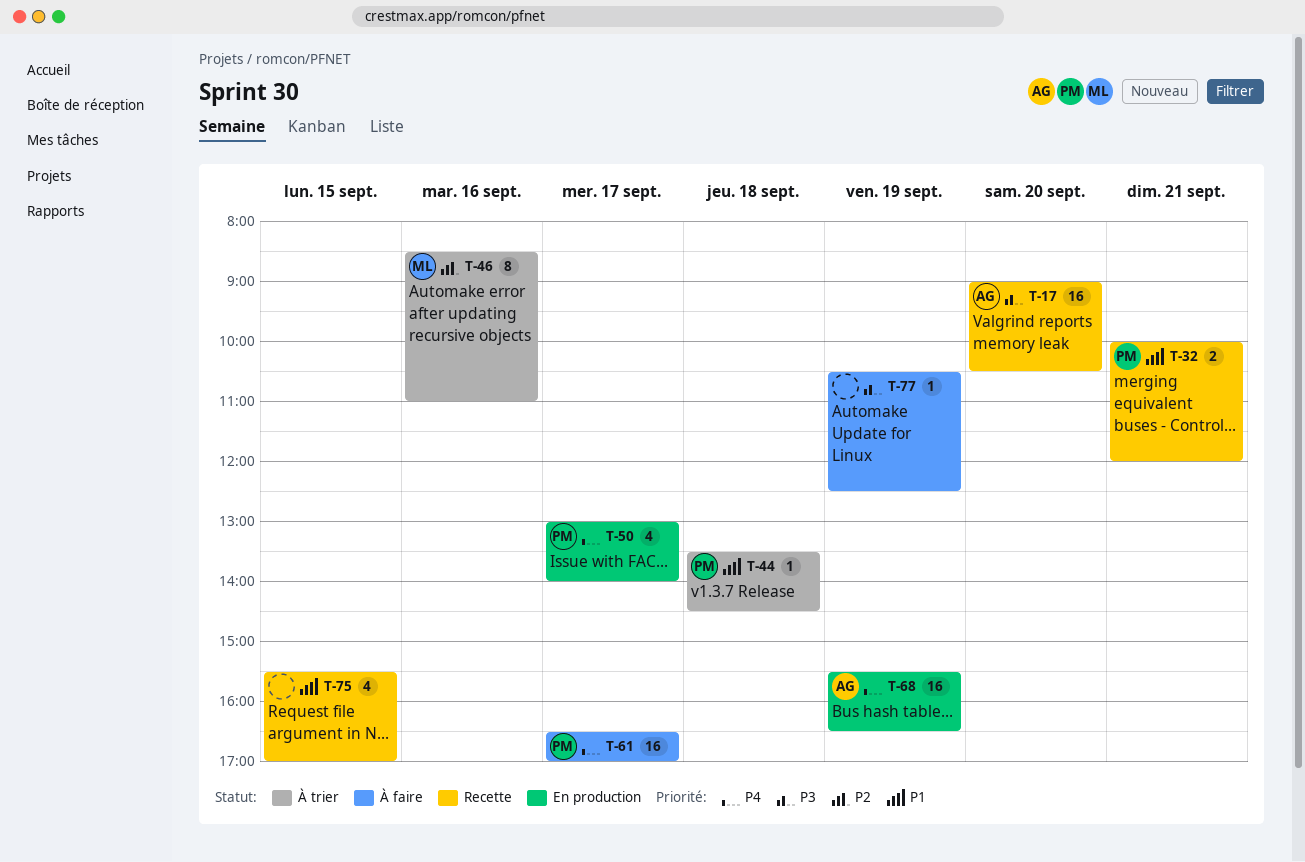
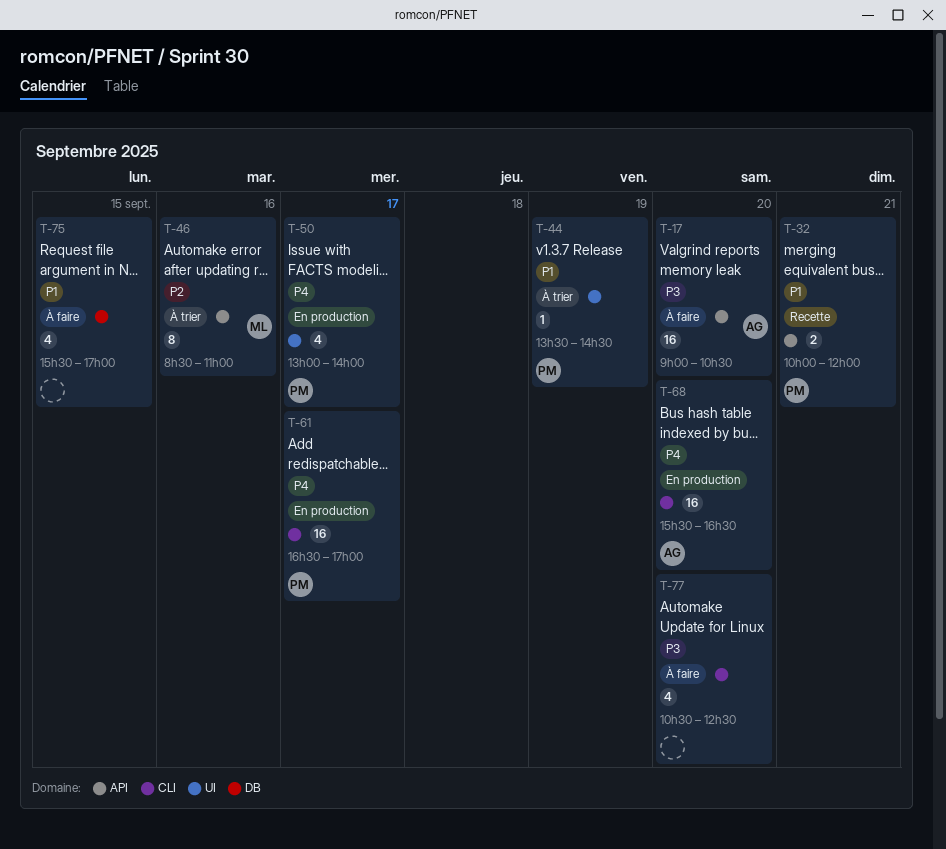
T-17, status: Recette -> À faire
T-44, day: Sep 18 -> Sep 19
T-61, status: À faire -> En production
T-68, day: Sep 19 -> Sep 20
T-75, status: Recette -> À faire
T-77, estimate: 1 -> 4
T-77, day: Sep 19 -> Sep 20

